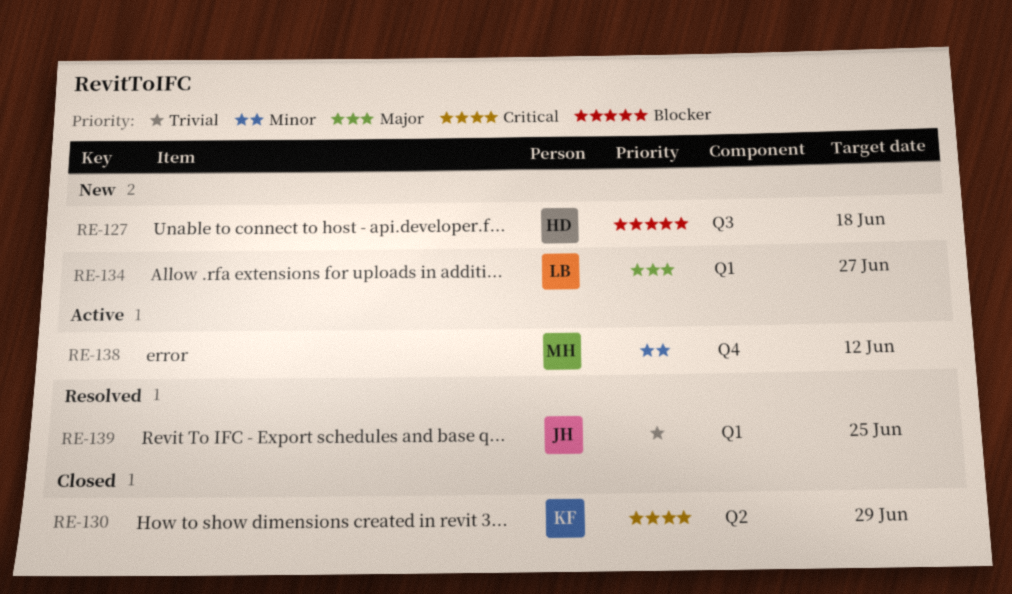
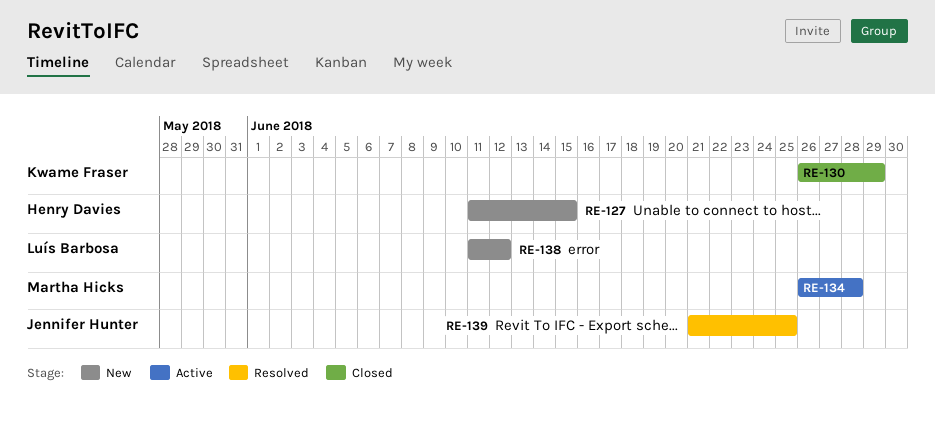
RE-127, due: Jun 18 -> Jun 15
RE-134, status: New -> Active
RE-134, owner: Luís Barbosa -> Martha Hicks
RE-134, due: Jun 27 -> Jun 28
RE-138, status: Active -> New
RE-138, owner: Martha Hicks -> Luís Barbosa

